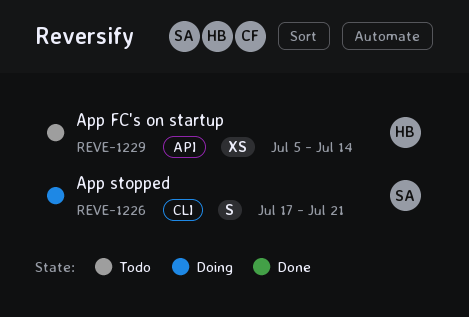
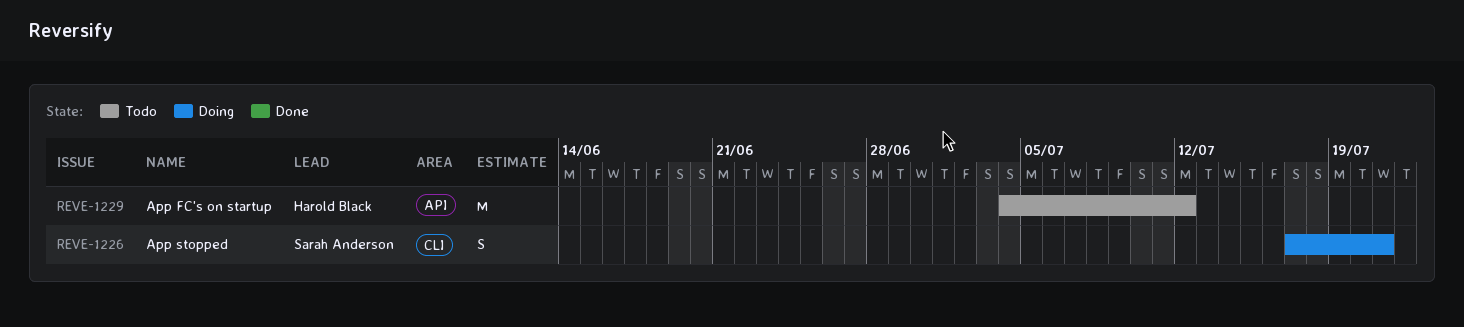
REVE-1229, estimate: XS -> M
REVE-1229, start: Jul 5 -> Jul 4
REVE-1229, due: Jul 14 -> Jul 12

